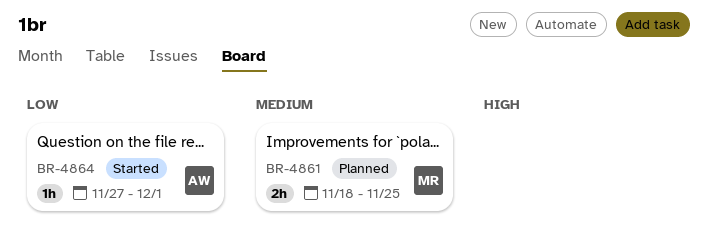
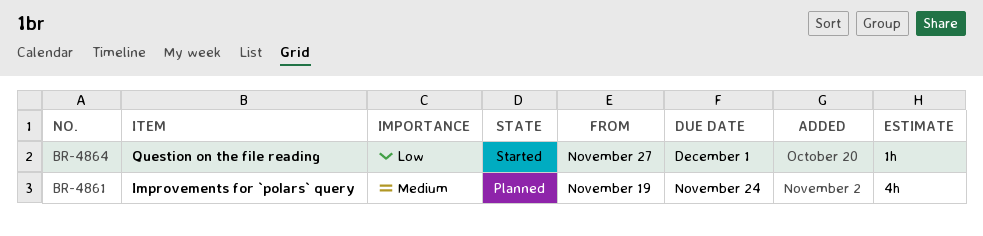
BR-4861, estimate: 2h -> 4h
BR-4861, start: Nov 18 -> Nov 19
BR-4861, due: Nov 25 -> Nov 24

